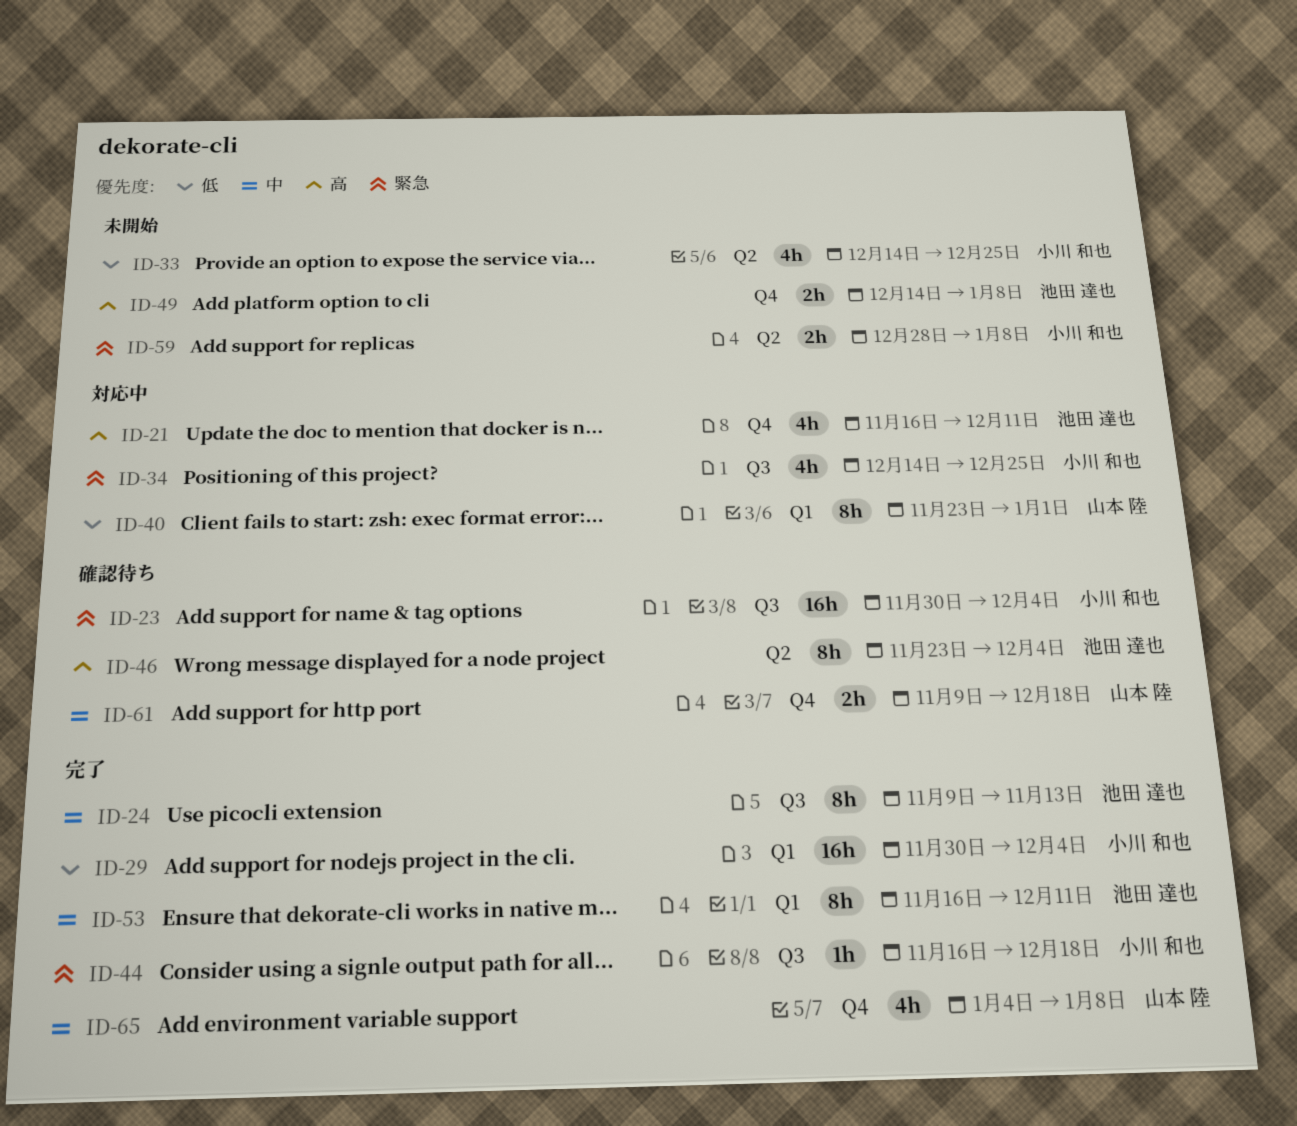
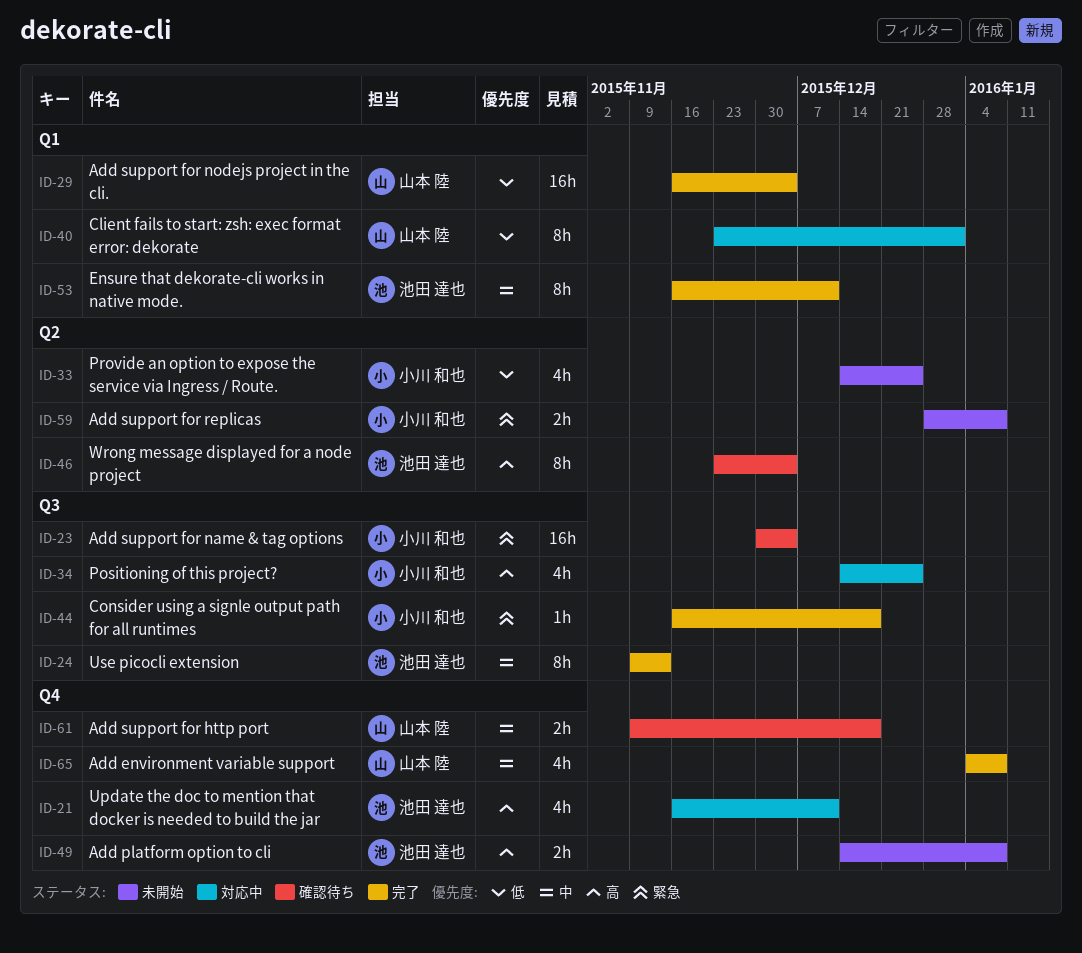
ID-29, owner: 小川 和也 -> 山本 陸
ID-29, start: Nov 30 -> Nov 16
ID-34, priority: 緊急 -> 高

